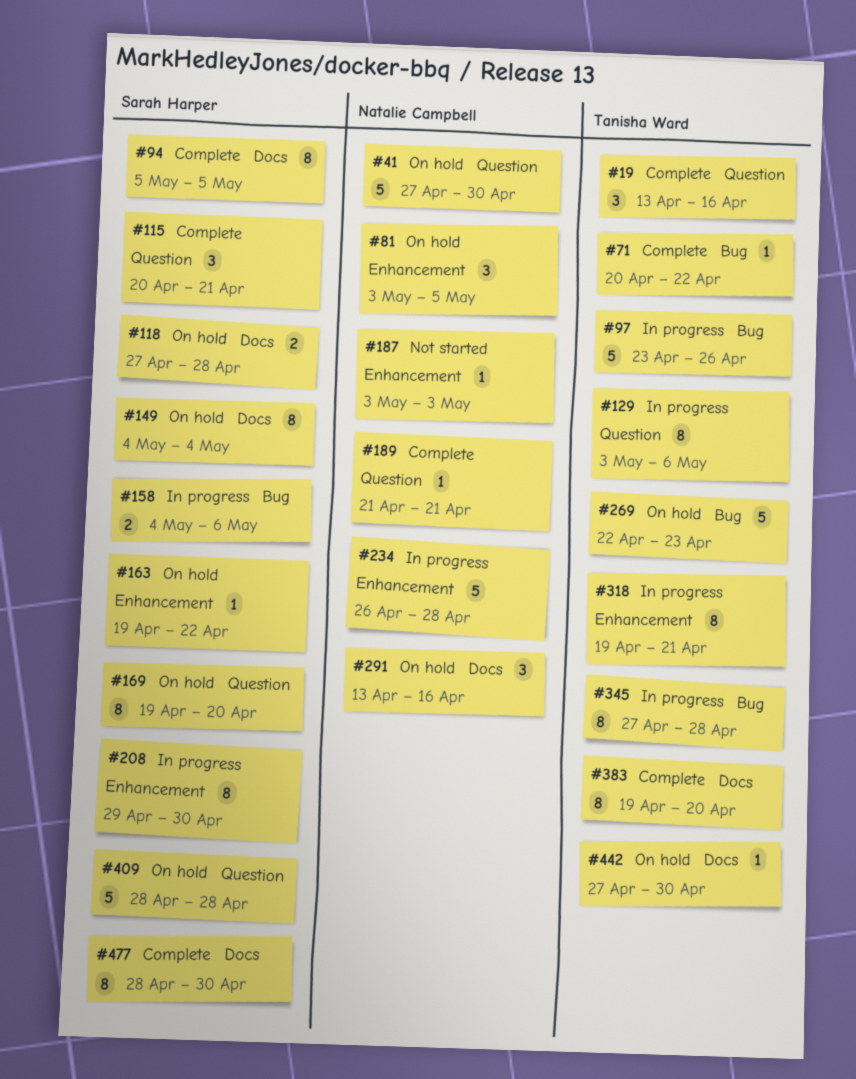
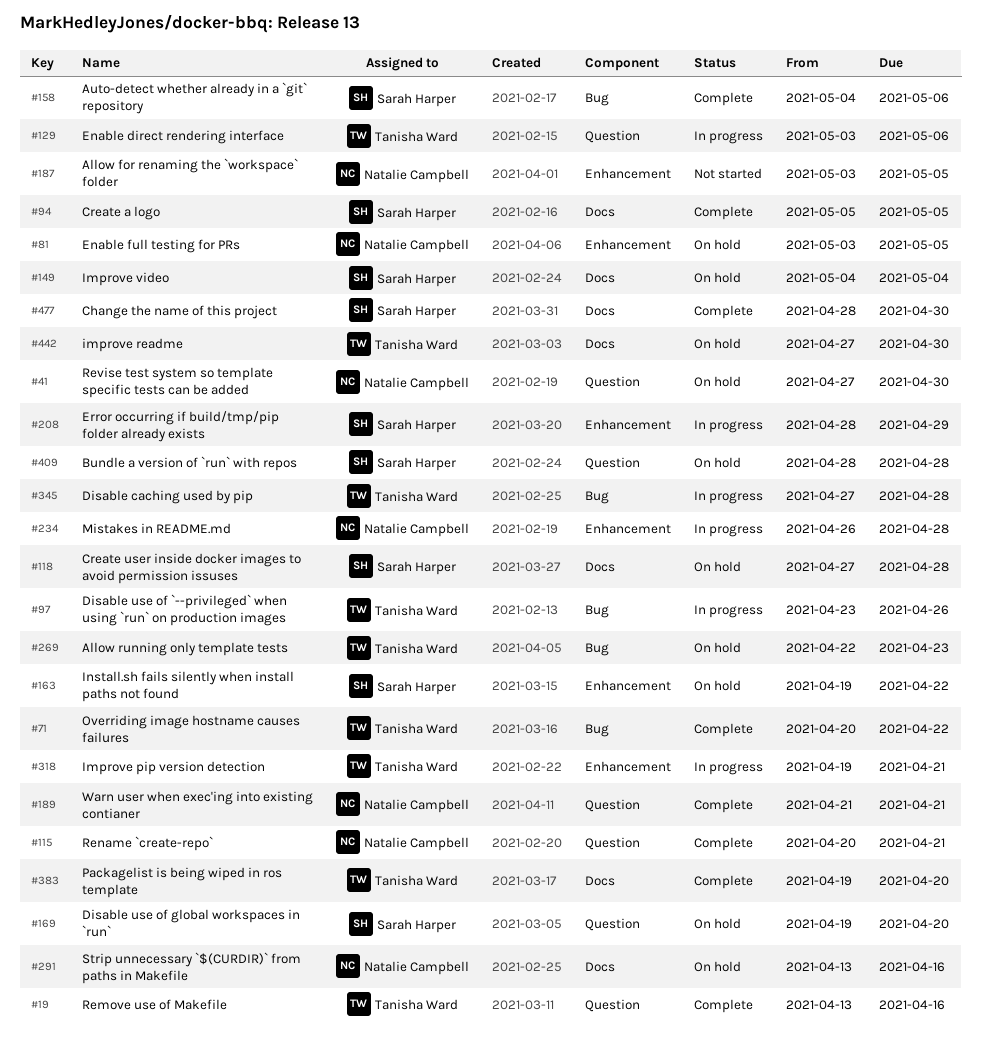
#115, owner: Sarah Harper -> Natalie Campbell
#158, status: In progress -> Complete
#187, due: May 3 -> May 5
#208, start: Apr 29 -> Apr 28
#208, due: Apr 30 -> Apr 29

